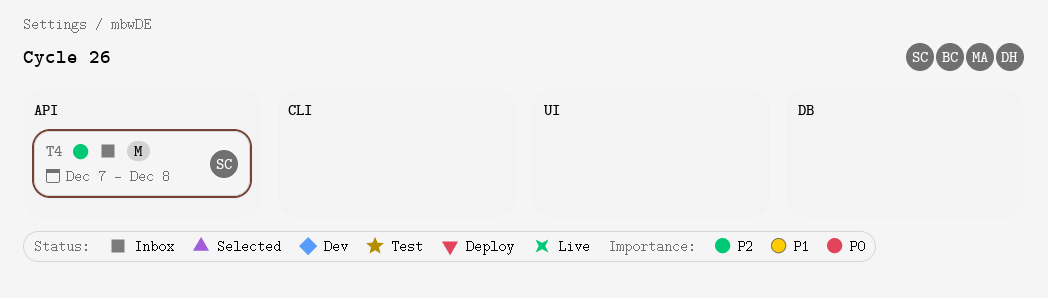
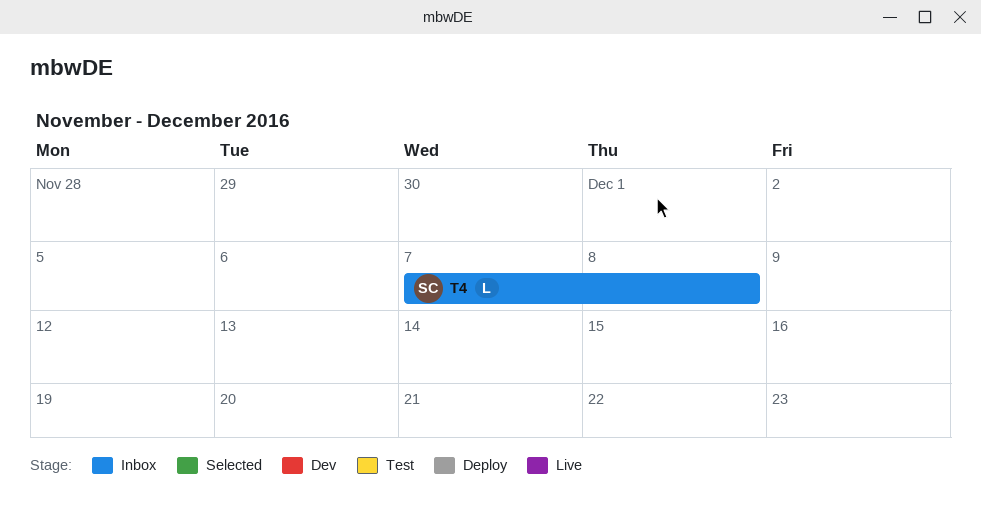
T4, estimate: M -> L

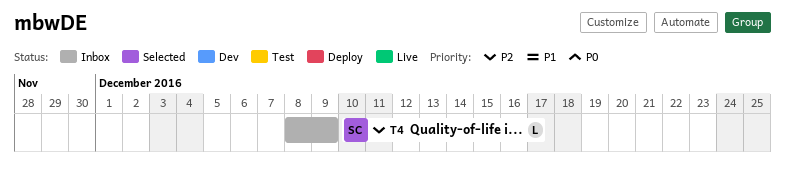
T4, start: Dec 7 -> Dec 8
T4, due: Dec 8 -> Dec 9

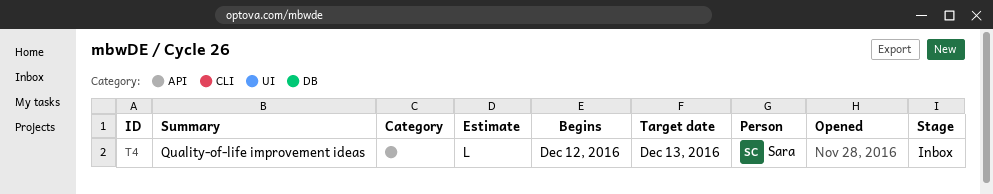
T4, start: Dec 8 -> Dec 12
T4, due: Dec 9 -> Dec 13

